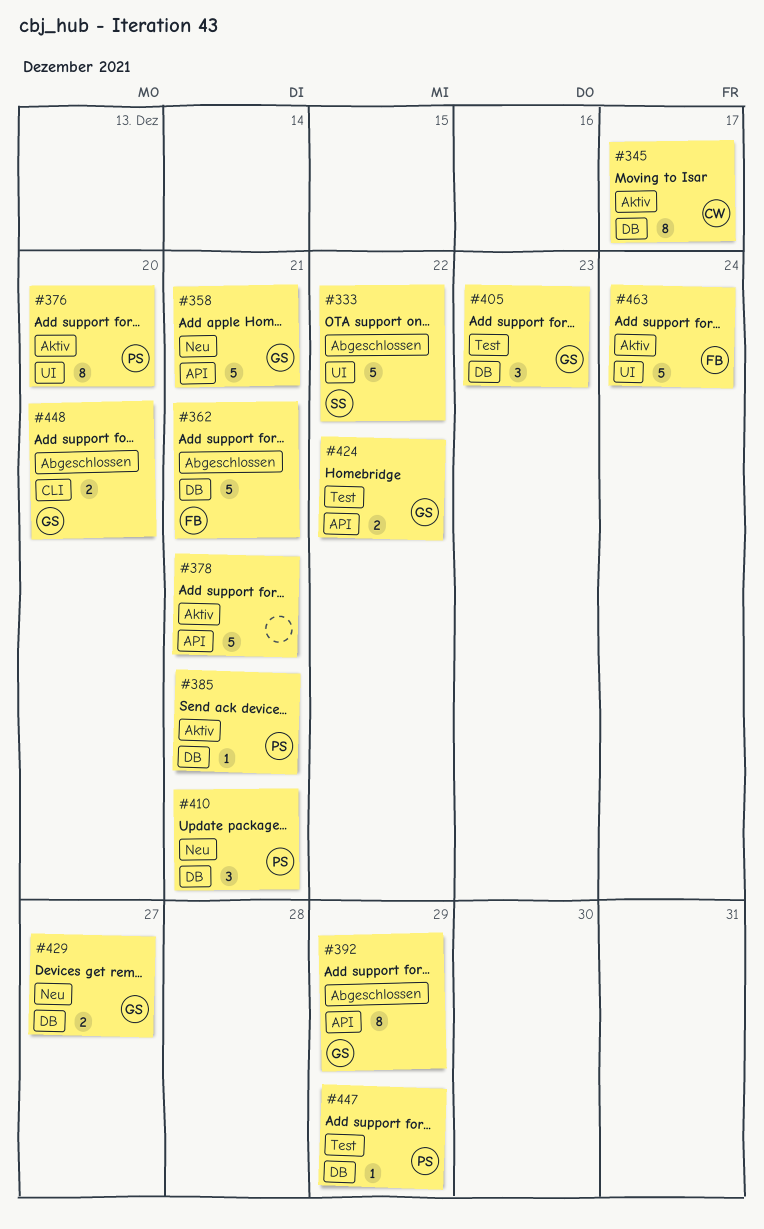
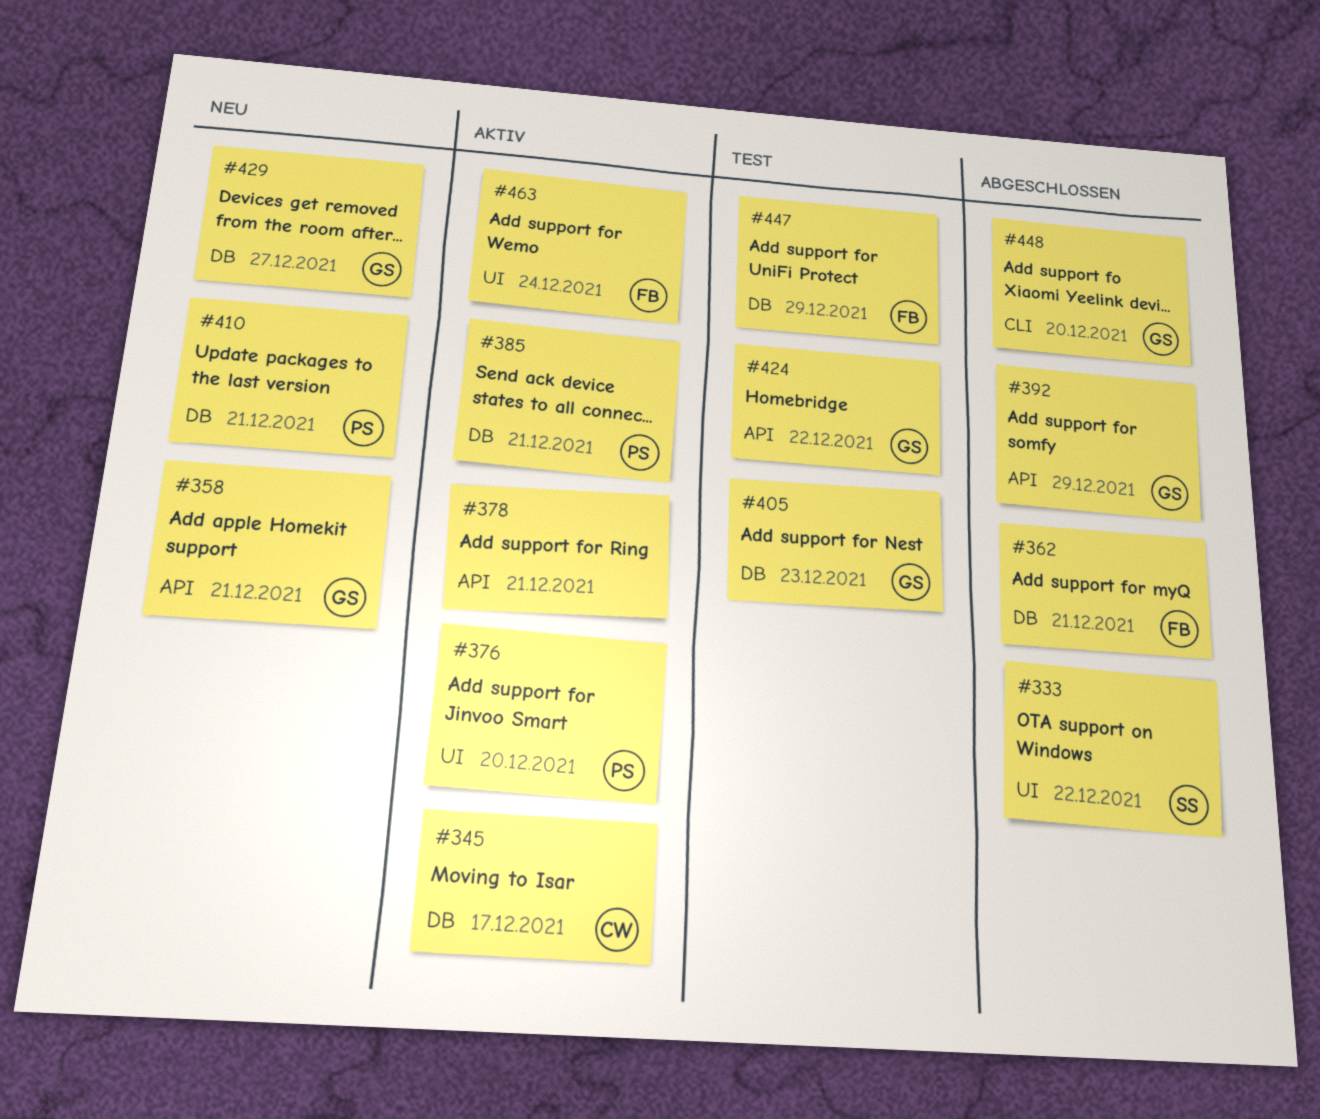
#447, owner: PS -> FB

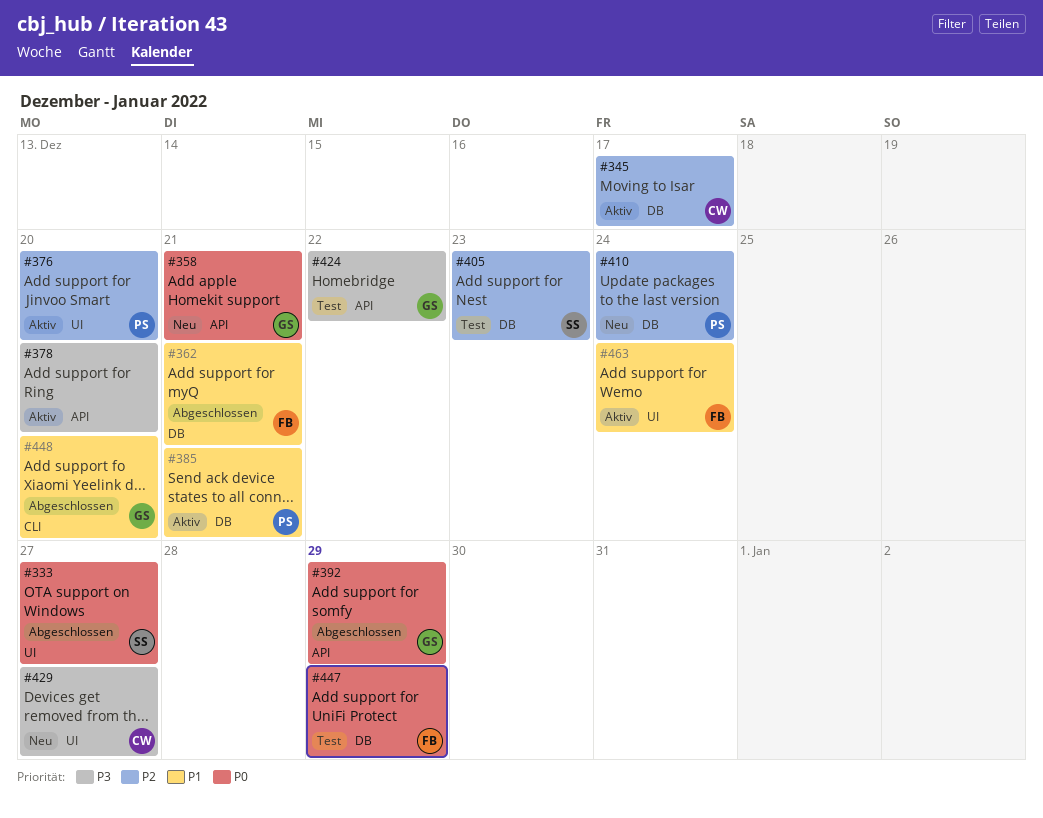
#333, due: Dec 22 -> Dec 27
#378, due: Dec 21 -> Dec 20
#405, owner: GS -> SS
#410, due: Dec 21 -> Dec 24
#429, owner: GS -> CW
#429, label: DB -> UI

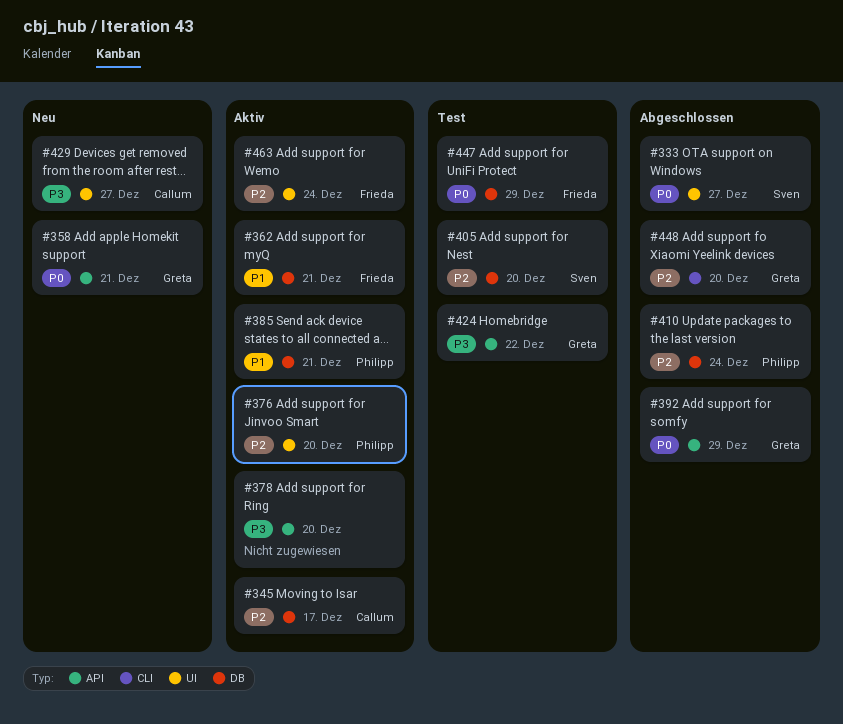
#362, status: Abgeschlossen -> Aktiv
#405, due: Dec 23 -> Dec 20
#410, status: Neu -> Abgeschlossen
#448, priority: P1 -> P2
#463, priority: P1 -> P2

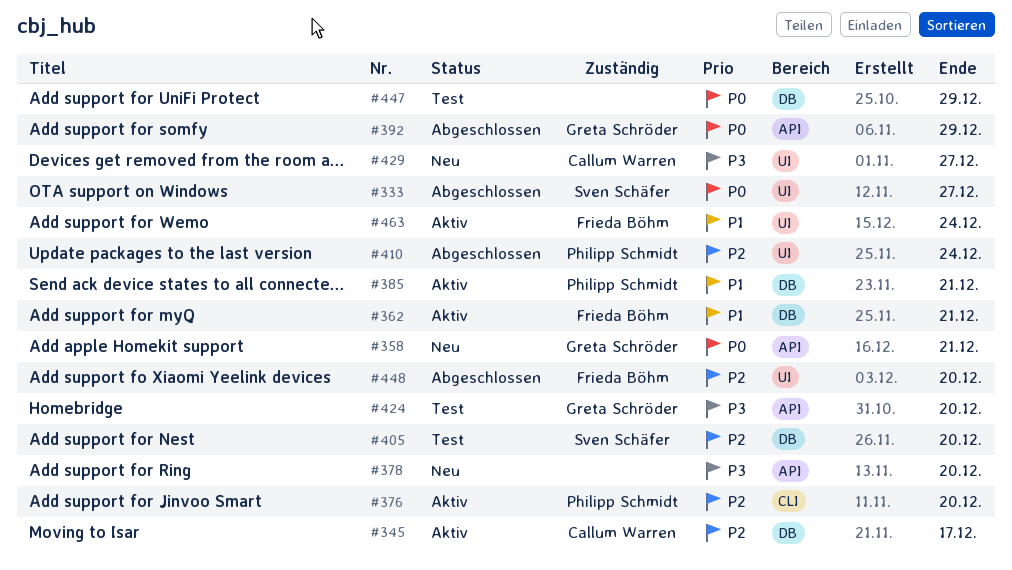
#376, label: UI -> CLI
#378, status: Aktiv -> Neu
#410, label: DB -> UI
#424, due: Dec 22 -> Dec 20
#447, owner: Frieda Böhm -> none
#448, owner: Greta Schröder -> Frieda Böhm
#448, label: CLI -> UI
#463, priority: P2 -> P1

